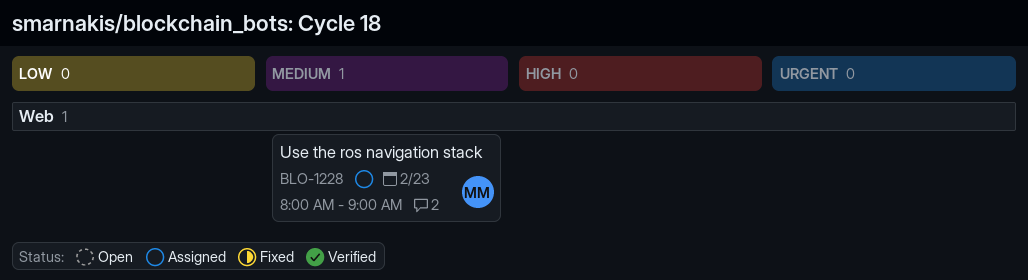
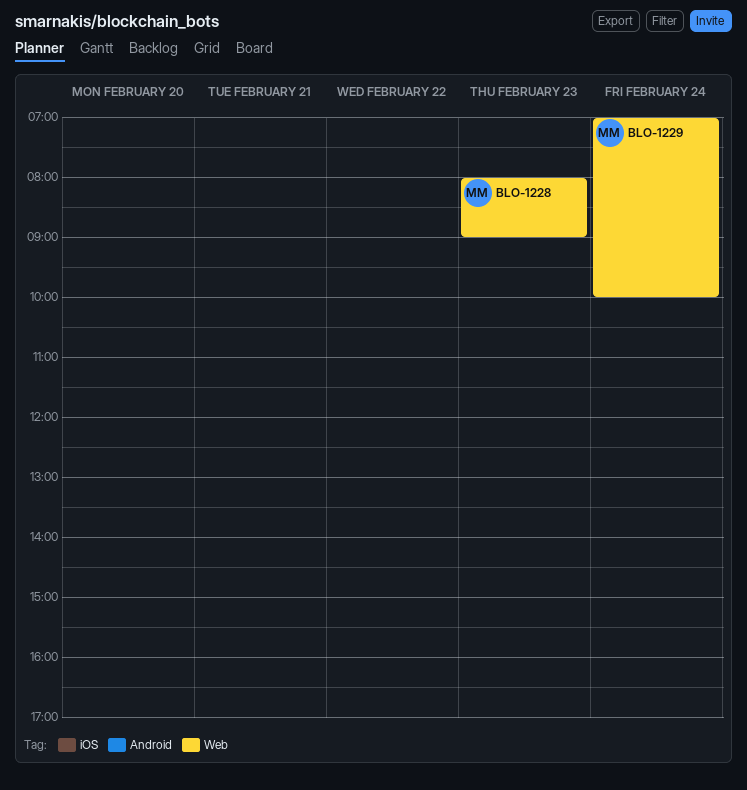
BLO-1229: none -> present

